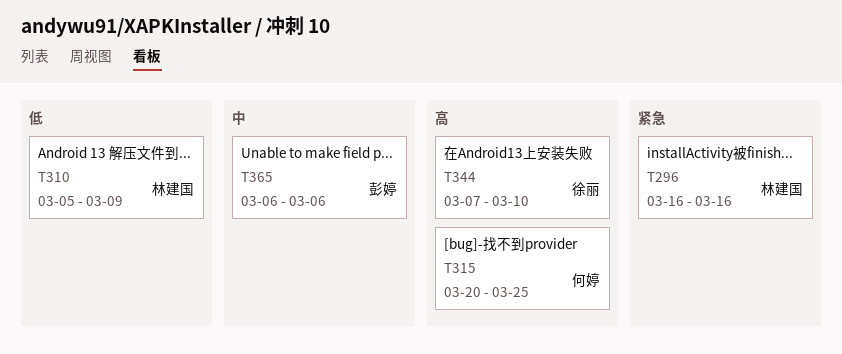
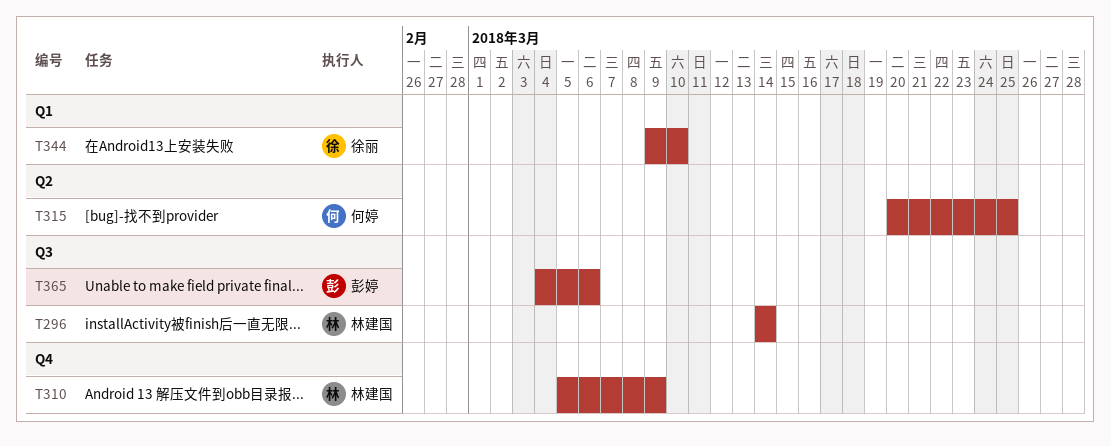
T296, start: Mar 16 -> Mar 14
T296, due: Mar 16 -> Mar 14
T344, start: Mar 7 -> Mar 9
T365, start: Mar 6 -> Mar 4

